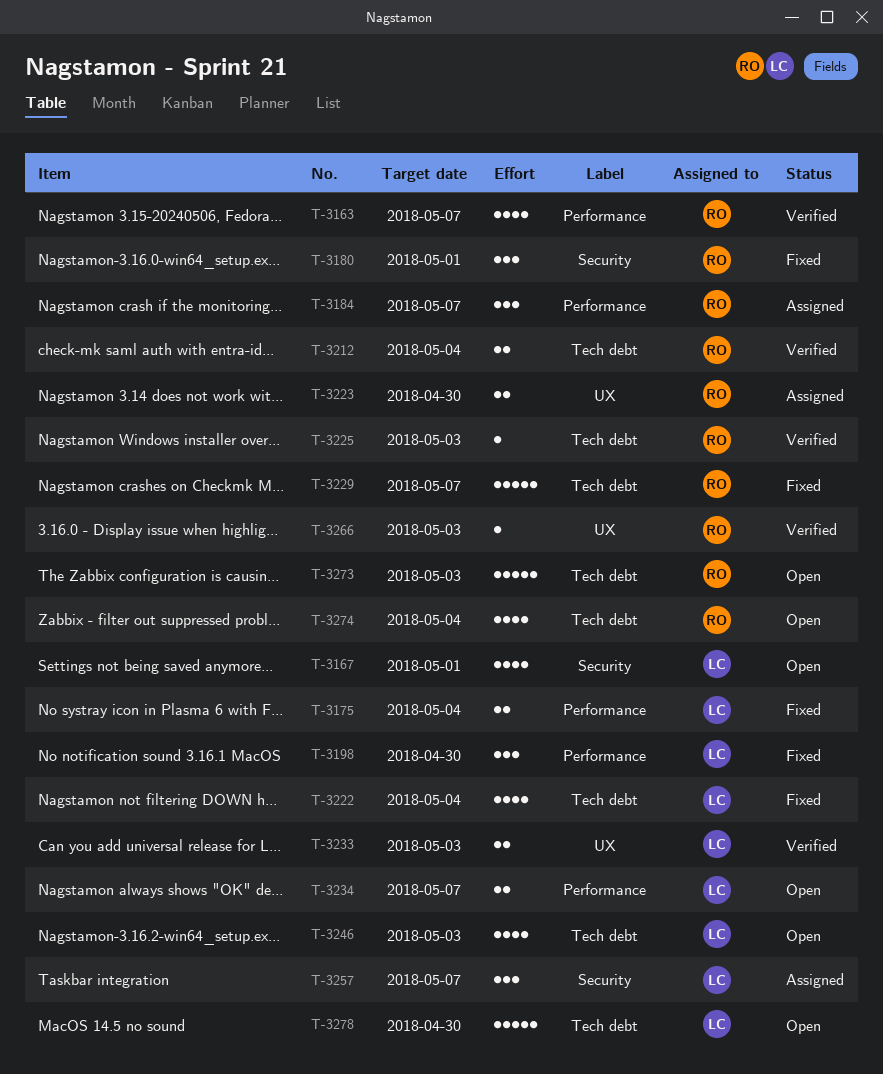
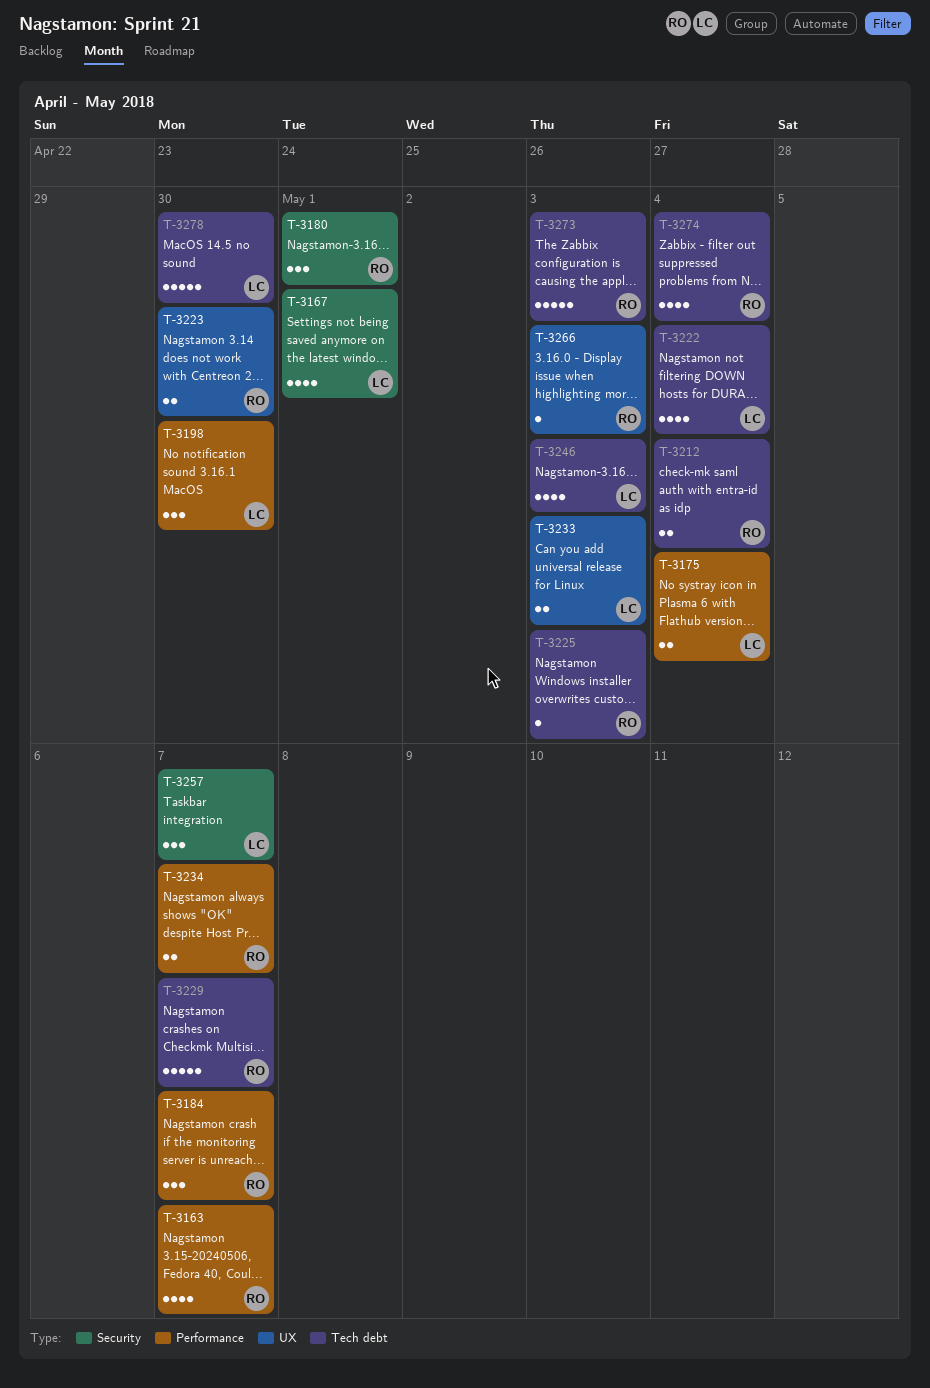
T-3234, owner: LC -> RO

